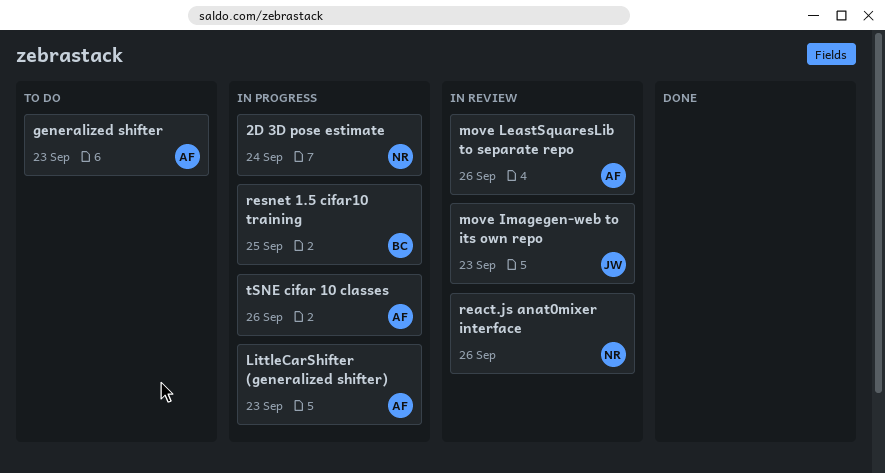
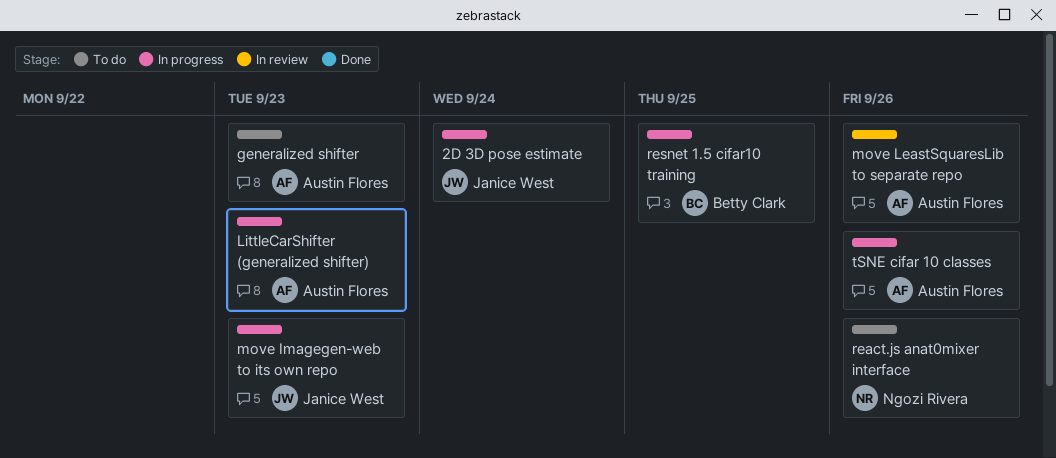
2D 3D pose estimate, owner: Ngozi Rivera -> Janice West
move Imagegen-web to its own repo, status: In review -> In progress
react.js anat0mixer interface, status: In review -> To do

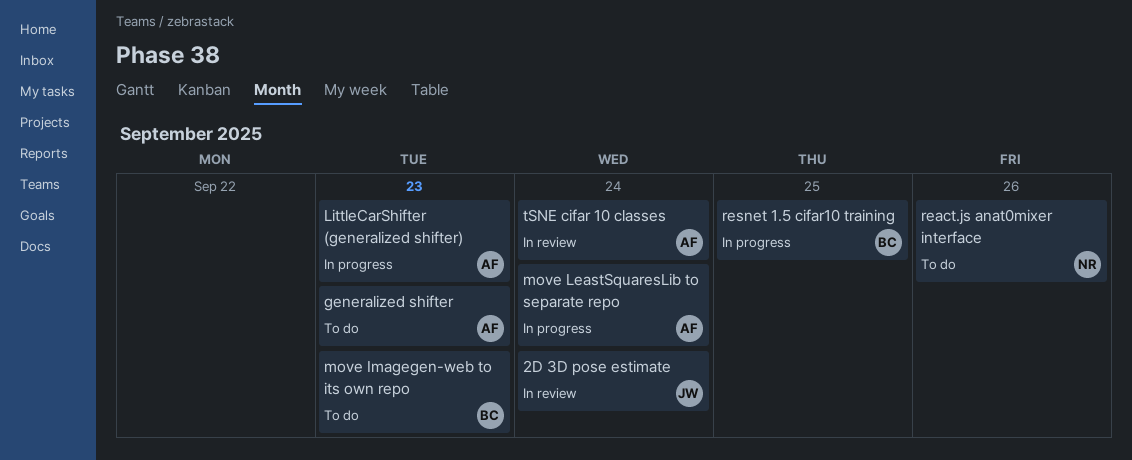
2D 3D pose estimate, status: In progress -> In review
move Imagegen-web to its own repo, status: In progress -> To do
move Imagegen-web to its own repo, owner: Janice West -> Betty Clark
move LeastSquaresLib to separate repo, status: In review -> In progress
move LeastSquaresLib to separate repo, due: Sep 26 -> Sep 24
tSNE cifar 10 classes, status: In progress -> In review
tSNE cifar 10 classes, due: Sep 26 -> Sep 24

